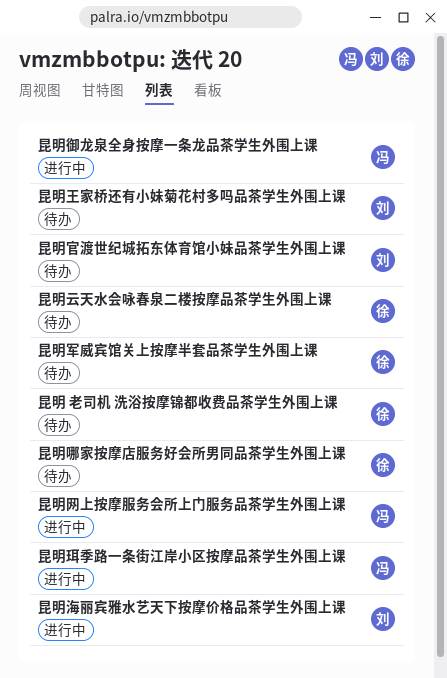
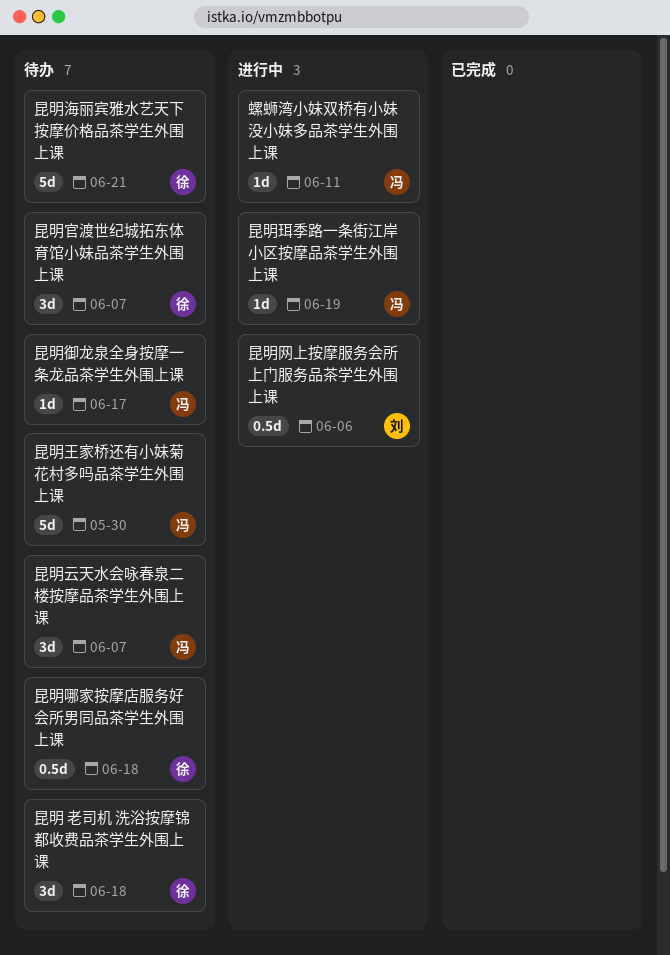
昆明云天水会咏春泉二楼按摩品茶学生外围上课, owner: 徐 -> 冯
昆明军威宾馆关上按摩半套品茶学生外围上课: present -> none
昆明官渡世纪城拓东体育馆小妹品茶学生外围上课, owner: 刘 -> 徐
昆明御龙泉全身按摩一条龙品茶学生外围上课, status: 进行中 -> 待办
昆明海丽宾雅水艺天下按摩价格品茶学生外围上课, status: 进行中 -> 待办
昆明海丽宾雅水艺天下按摩价格品茶学生外围上课, owner: 刘 -> 徐
昆明王家桥还有小妹菊花村多吗品茶学生外围上课, owner: 刘 -> 冯
昆明网上按摩服务会所上门服务品茶学生外围上课, owner: 冯 -> 刘
螺蛳湾小妹双桥有小妹没小妹多品茶学生外围上课: none -> present

